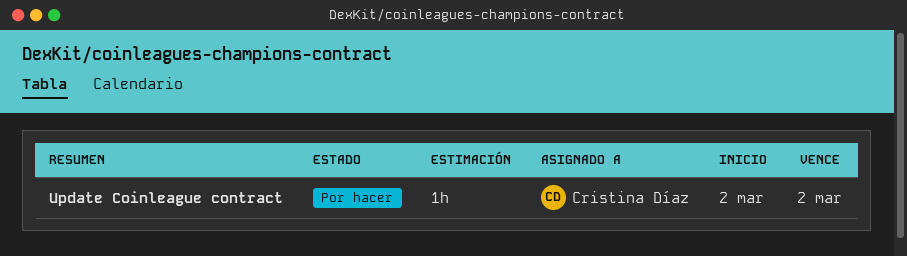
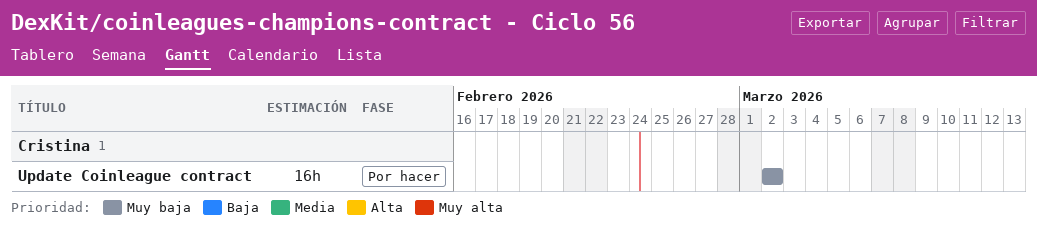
Update Coinleague contract, estimate: 1h -> 16h

